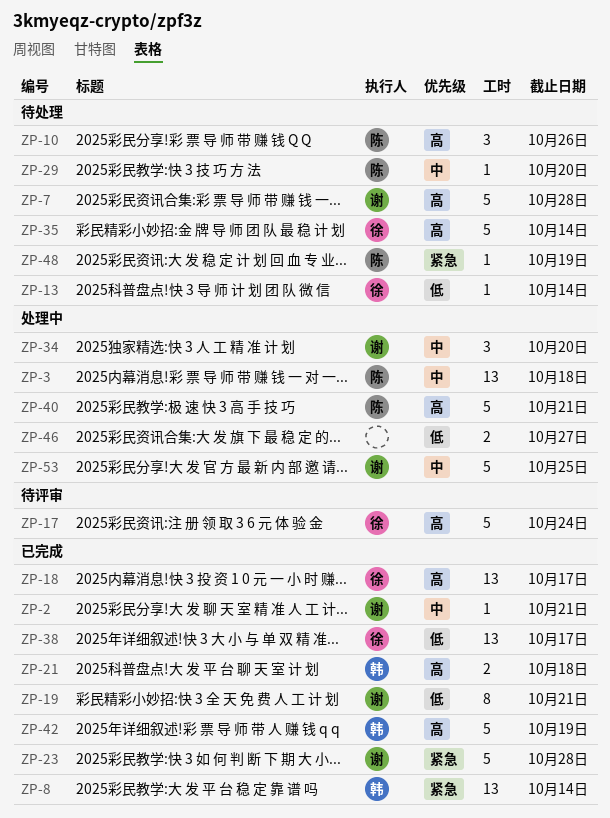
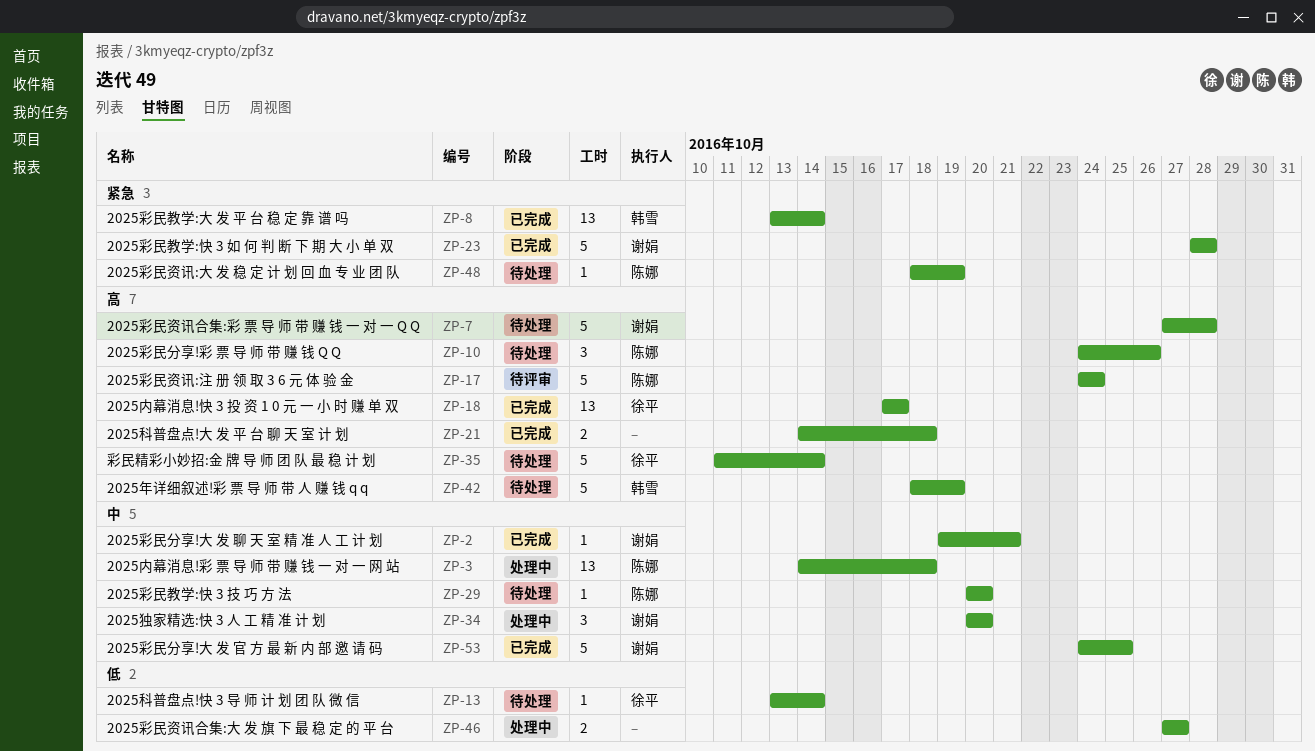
ZP-17, owner: 徐平 -> 陈娜
ZP-19: present -> none
ZP-21, owner: 韩雪 -> none
ZP-38: present -> none
ZP-40: present -> none
ZP-42, status: 已完成 -> 待处理
ZP-53, status: 处理中 -> 已完成

